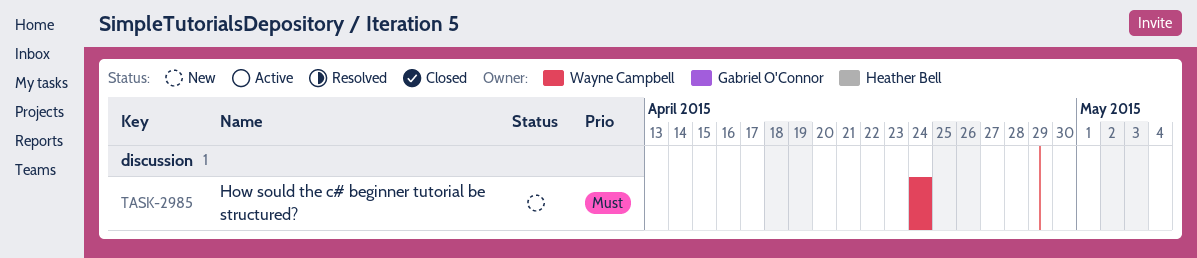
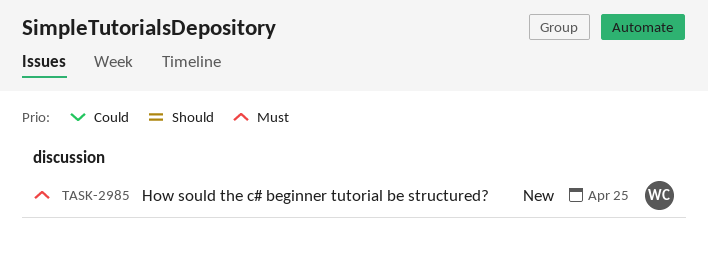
TASK-2985, due: Apr 24 -> Apr 25

